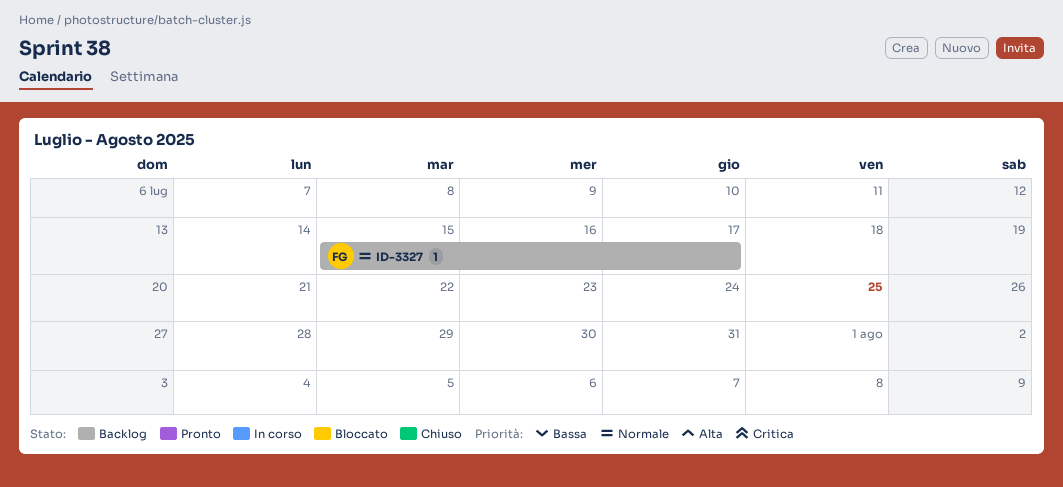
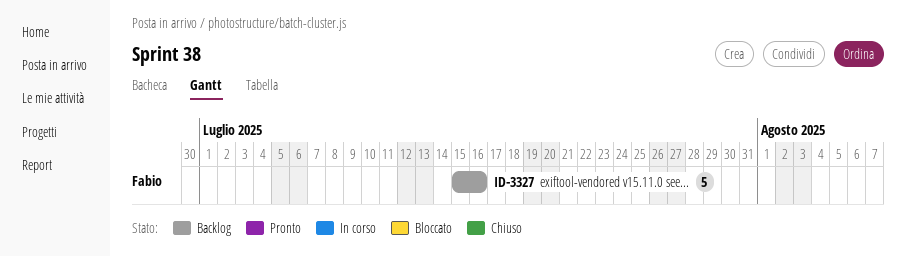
ID-3327, estimate: 1 -> 5
ID-3327, due: Jul 17 -> Jul 16

